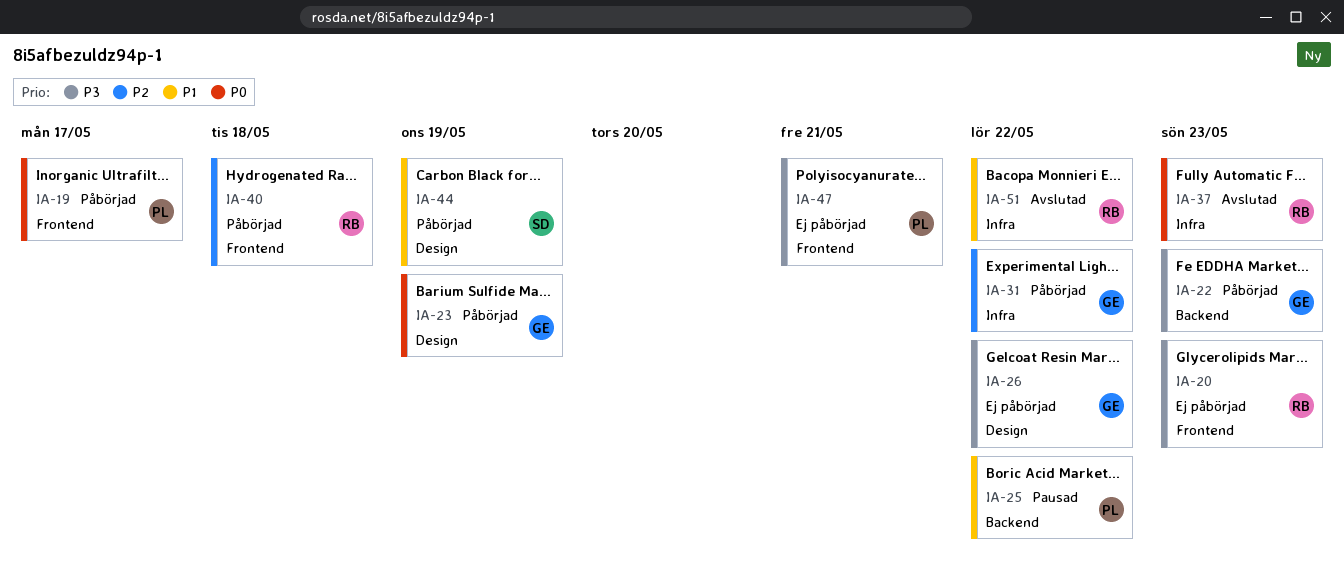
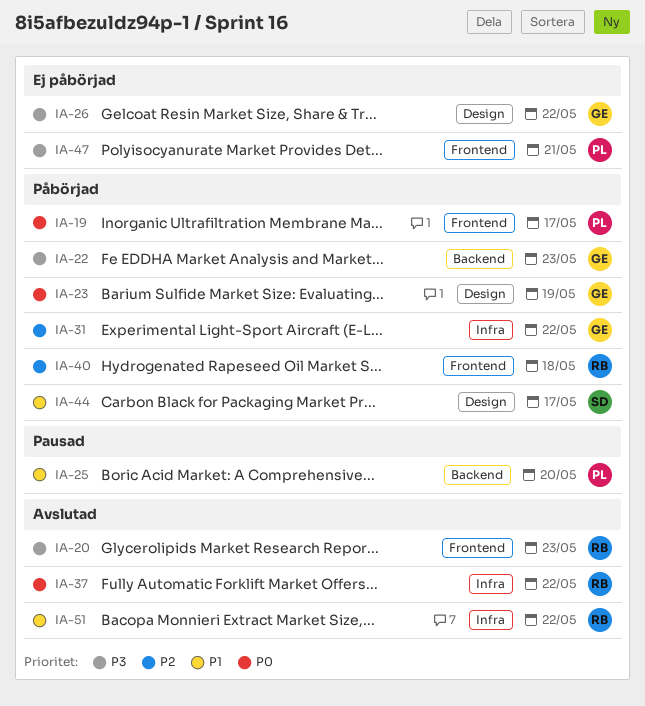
IA-20, status: Ej påbörjad -> Avslutad
IA-25, due: May 22 -> May 20
IA-37, due: May 23 -> May 22
IA-44, due: May 19 -> May 17

